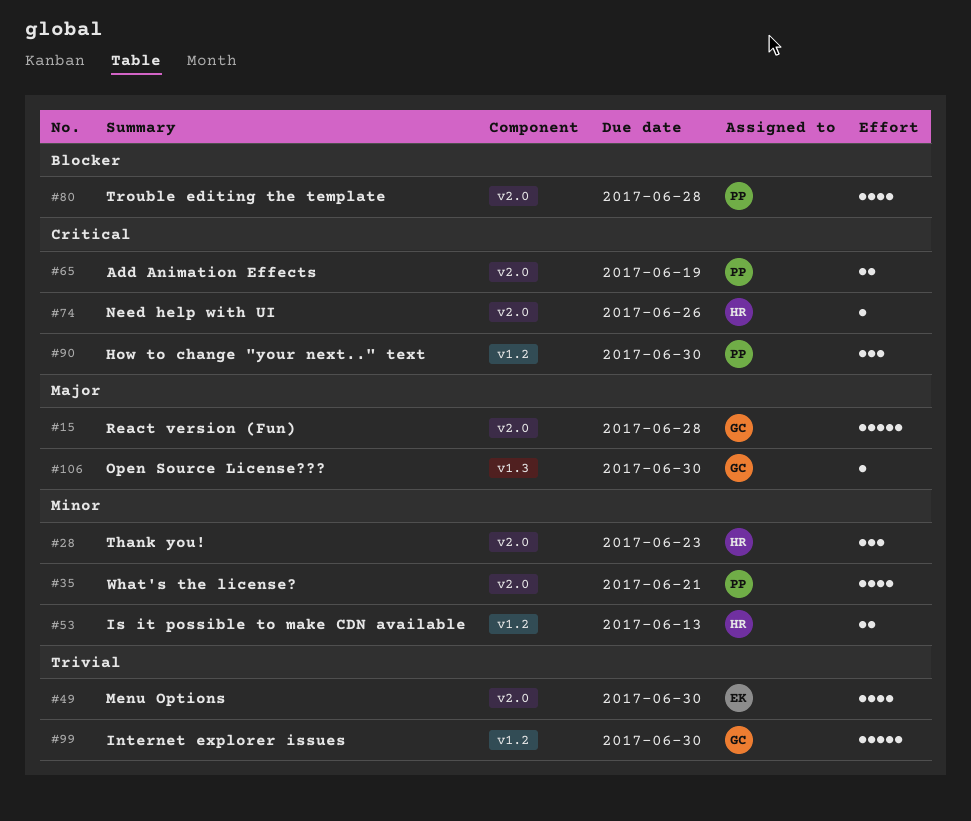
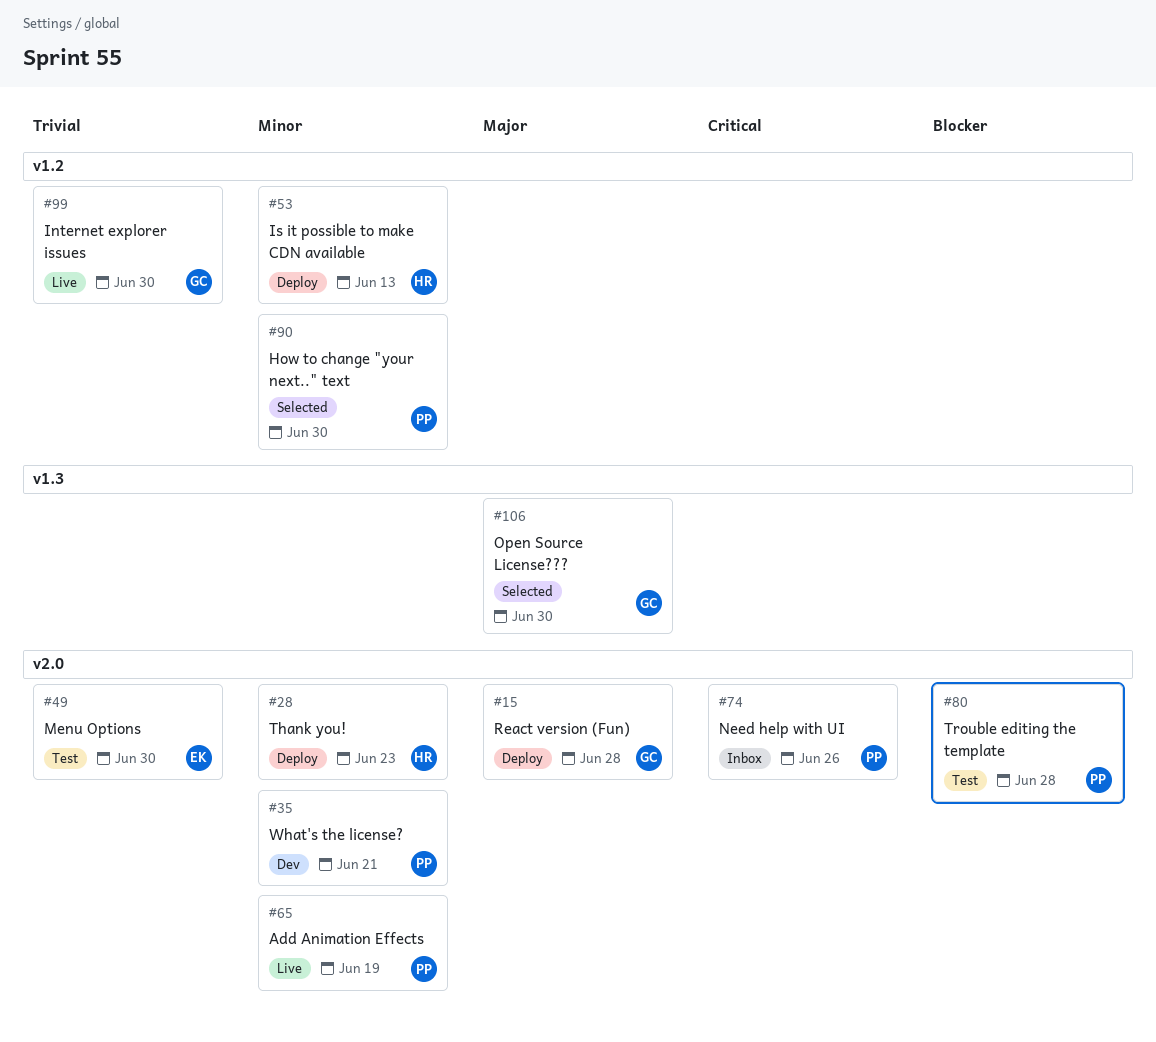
#65, priority: Critical -> Minor
#74, owner: HR -> PP
#90, priority: Critical -> Minor

